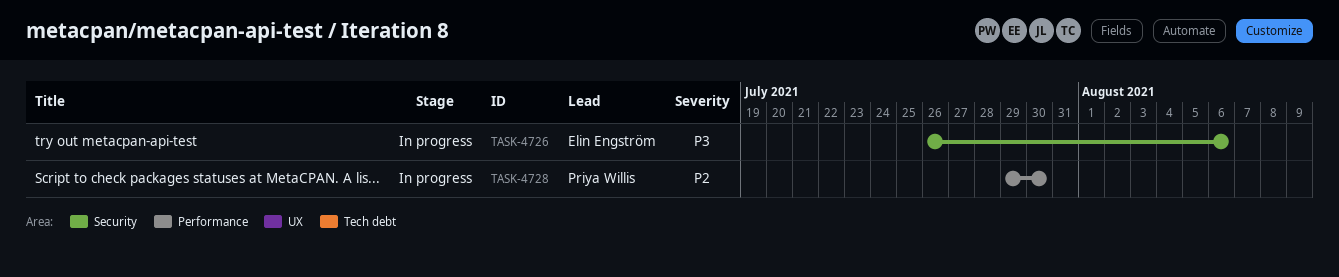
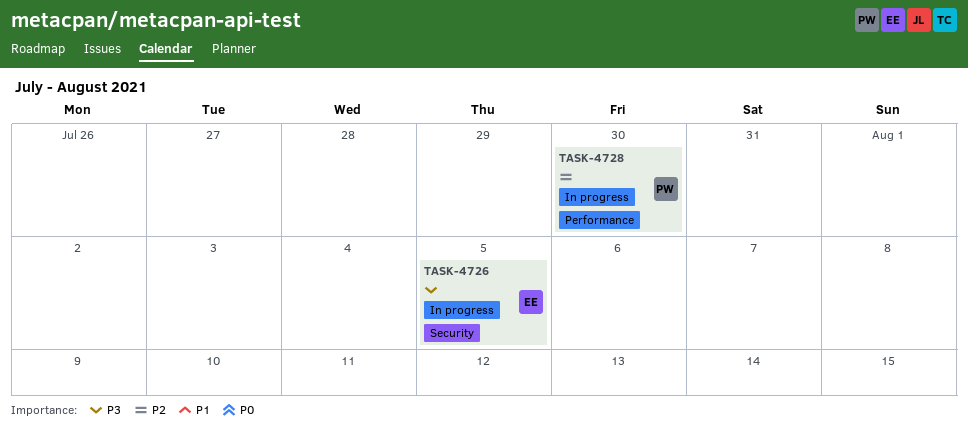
TASK-4726, due: Aug 6 -> Aug 5

